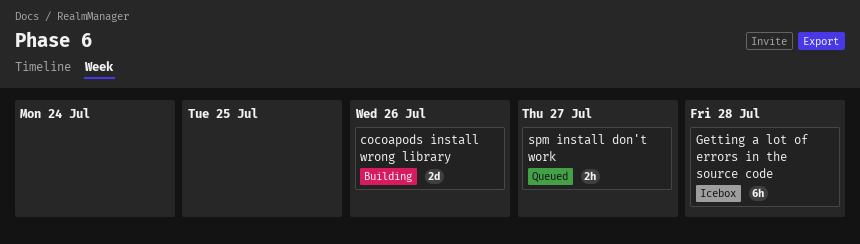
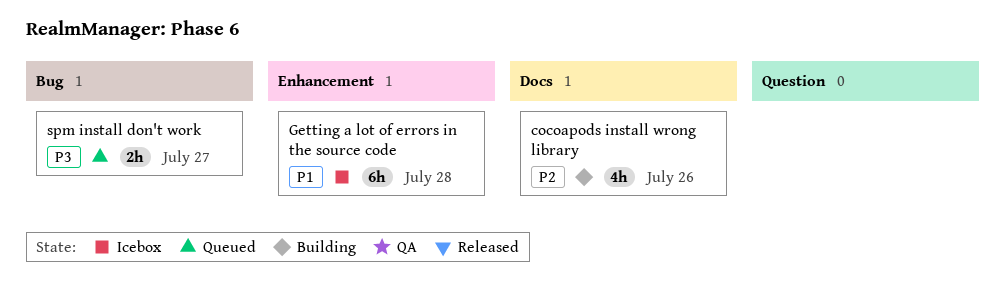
cocoapods install wrong library, estimate: 2d -> 4h

